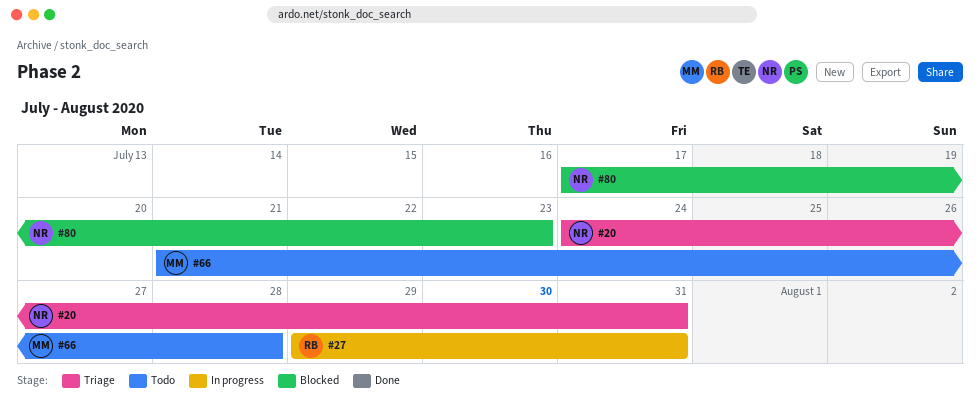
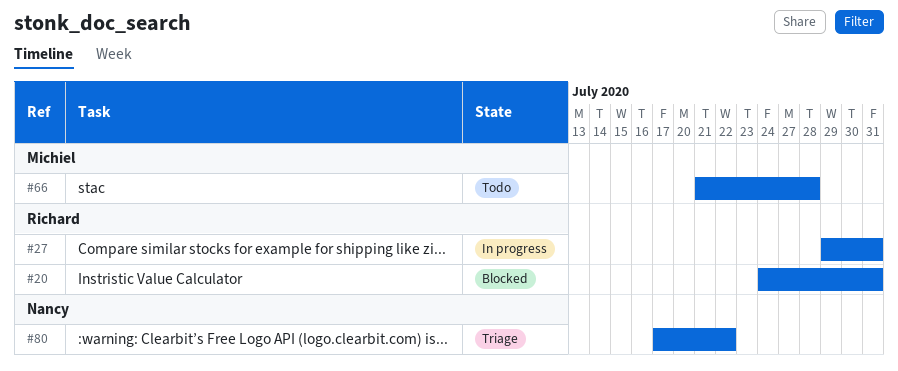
#20, status: Triage -> Blocked
#20, owner: Nancy -> Richard
#80, status: Blocked -> Triage
#80, due: Jul 23 -> Jul 22

